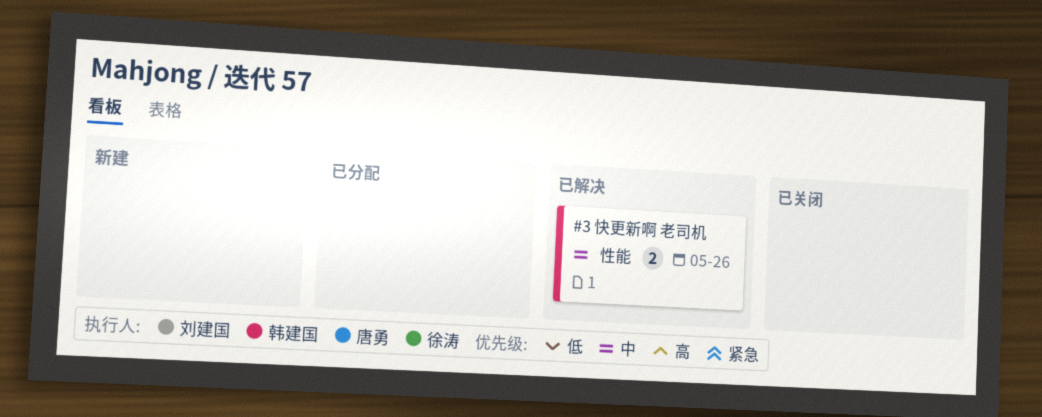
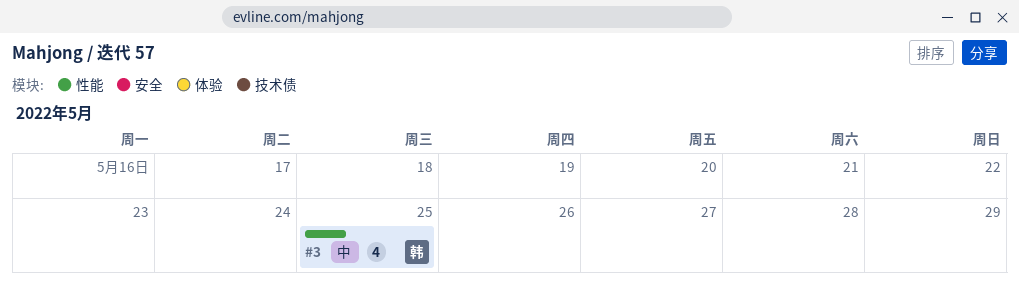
#3, estimate: 2 -> 4
#3, due: May 26 -> May 25

